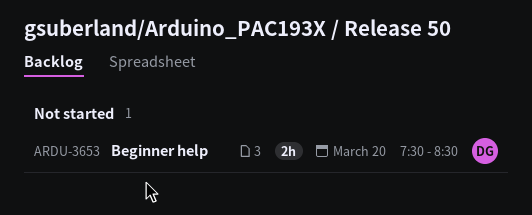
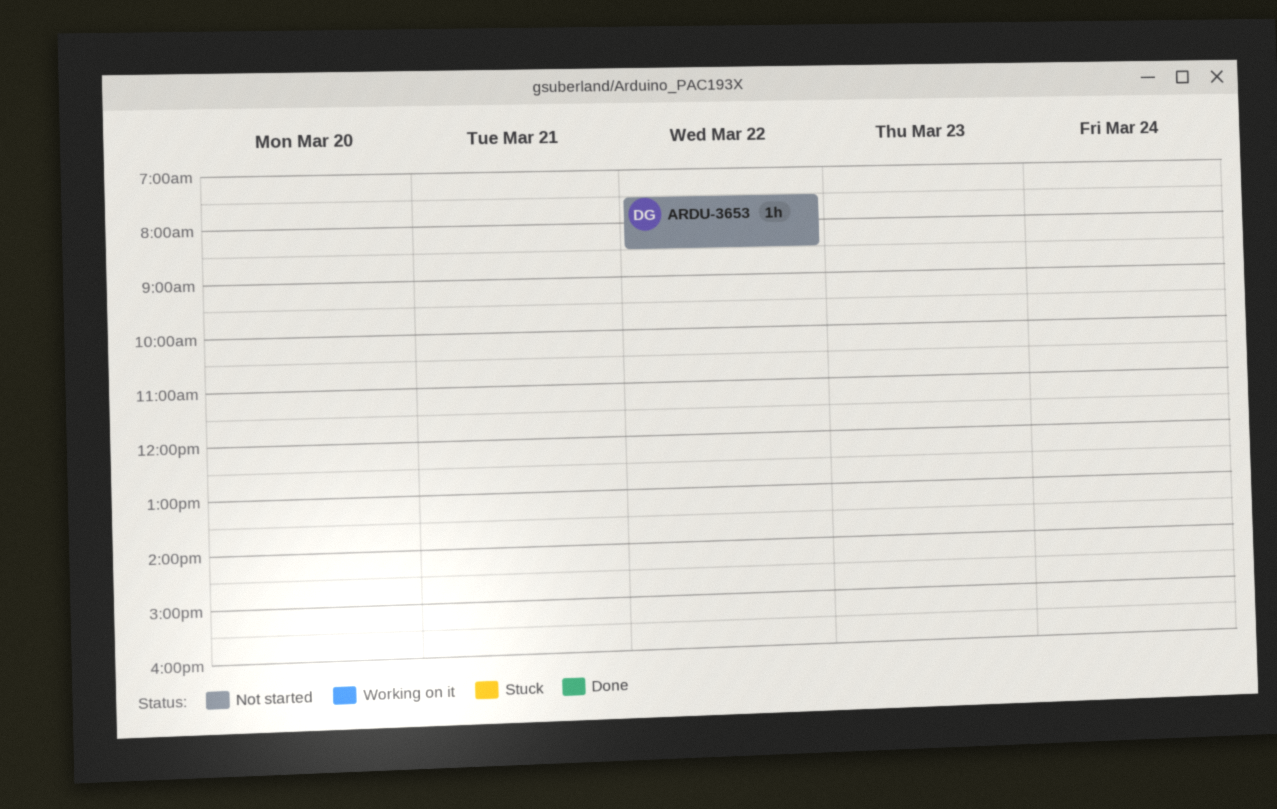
ARDU-3653, estimate: 2h -> 1h
ARDU-3653, day: Mar 20 -> Mar 22

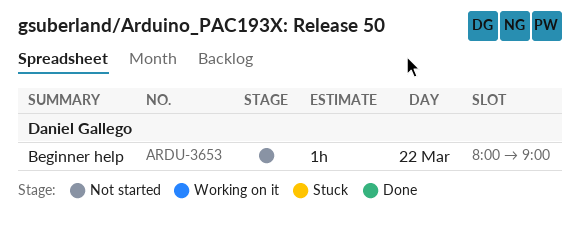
ARDU-3653, begins: 07:30 -> 08:00
ARDU-3653, ends: 08:30 -> 09:00

